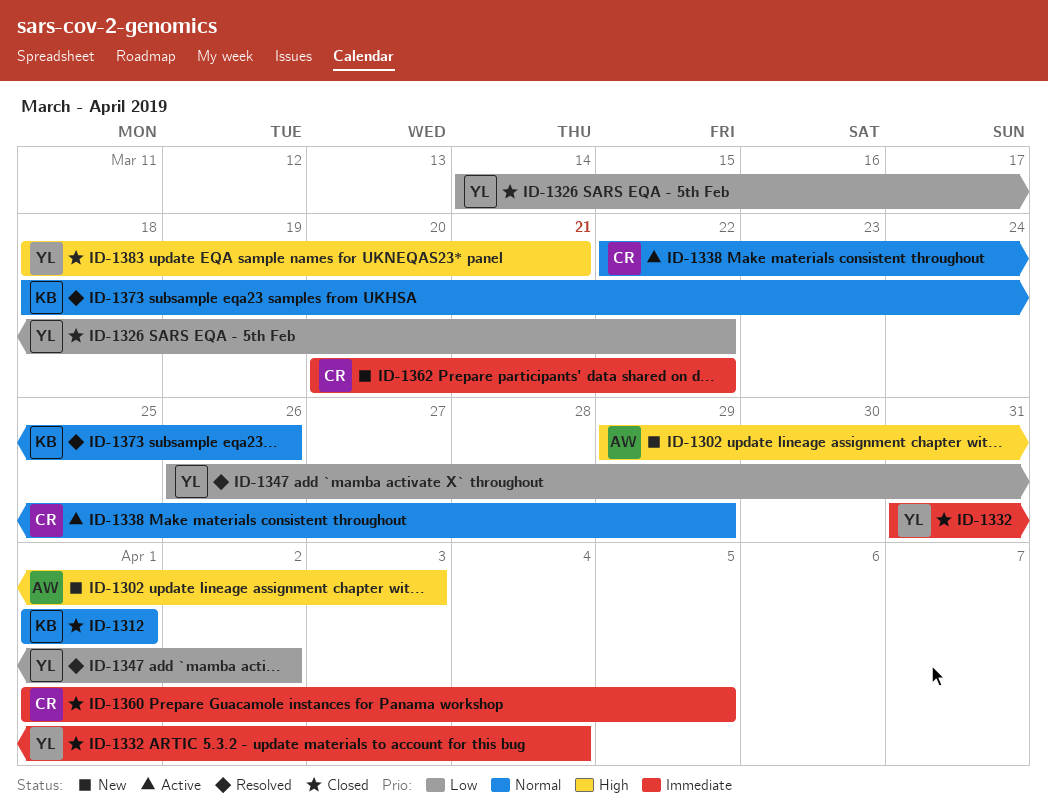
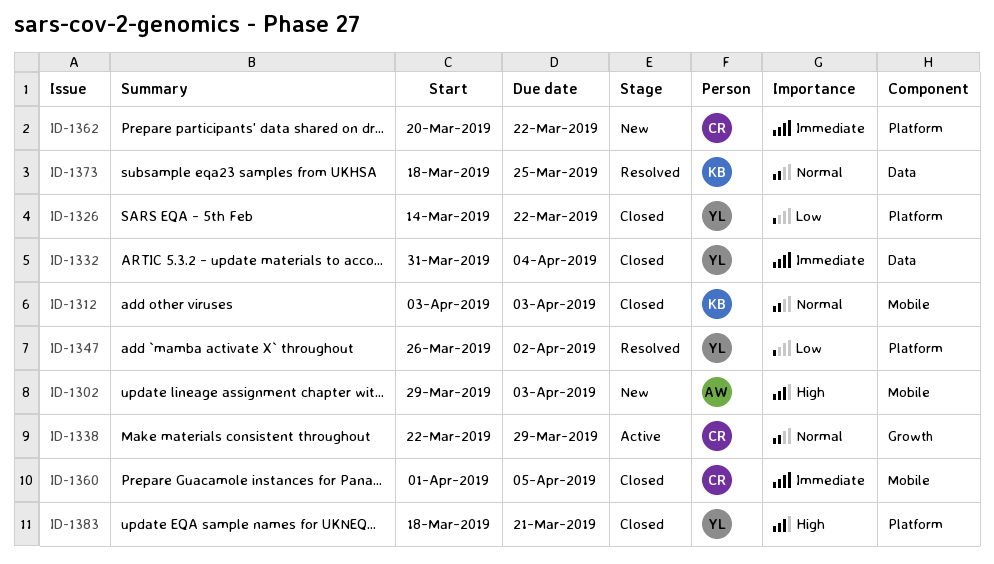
ID-1312, start: Apr 1 -> Apr 3
ID-1312, due: Apr 1 -> Apr 3
ID-1373, due: Mar 26 -> Mar 25

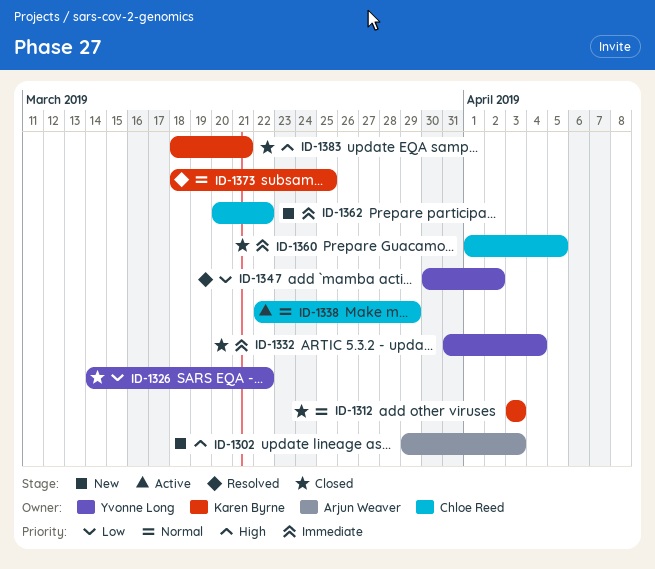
ID-1347, start: Mar 26 -> Mar 30
ID-1383, owner: Yvonne Long -> Karen Byrne

